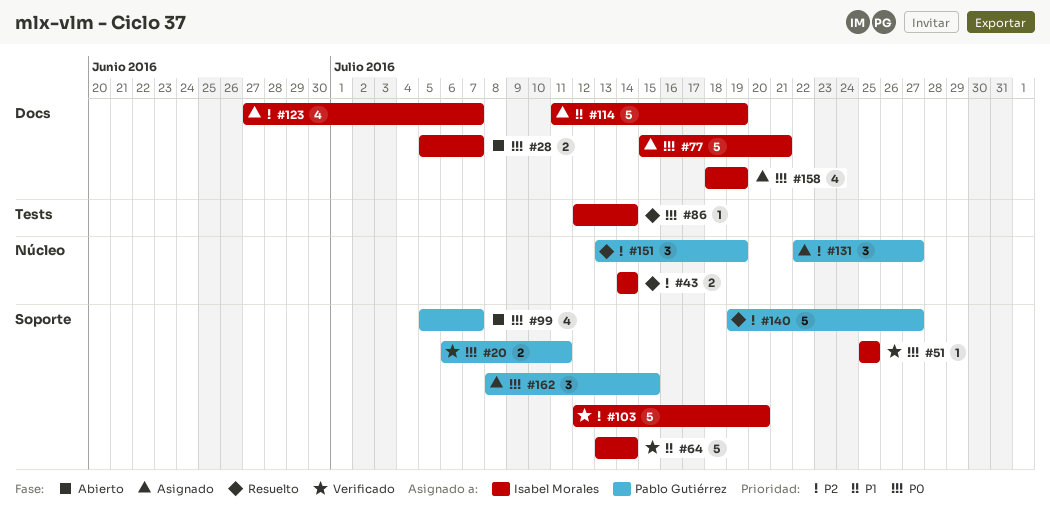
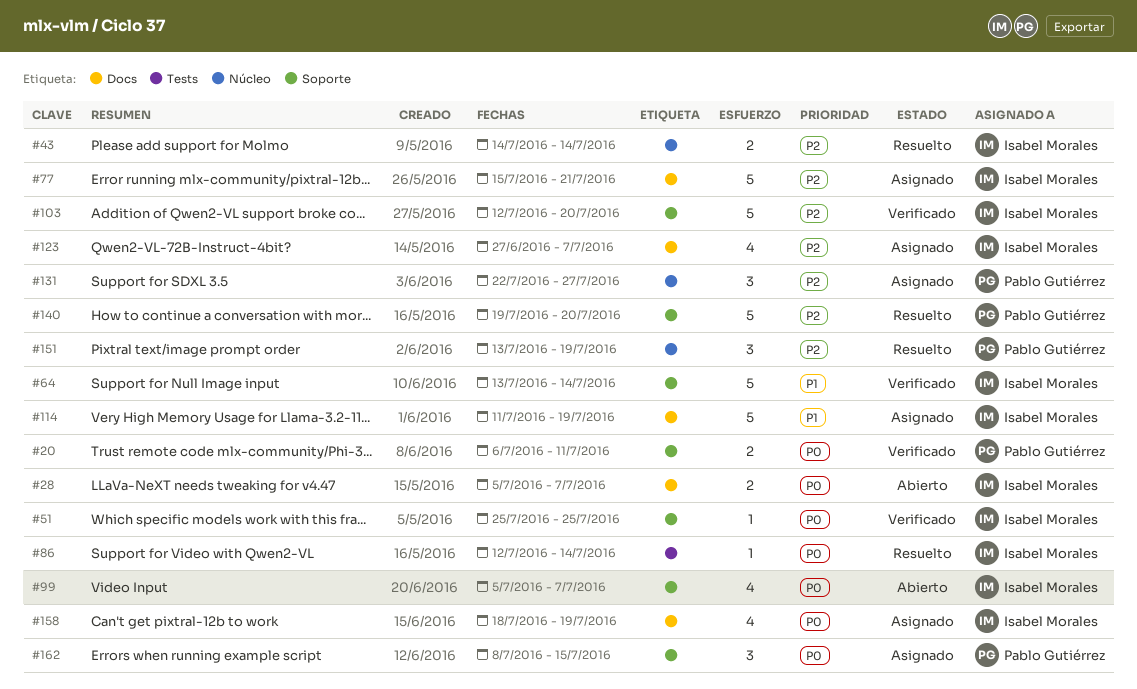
#77, priority: P0 -> P2
#99, owner: Pablo Gutiérrez -> Isabel Morales
#140, due: Jul 27 -> Jul 20

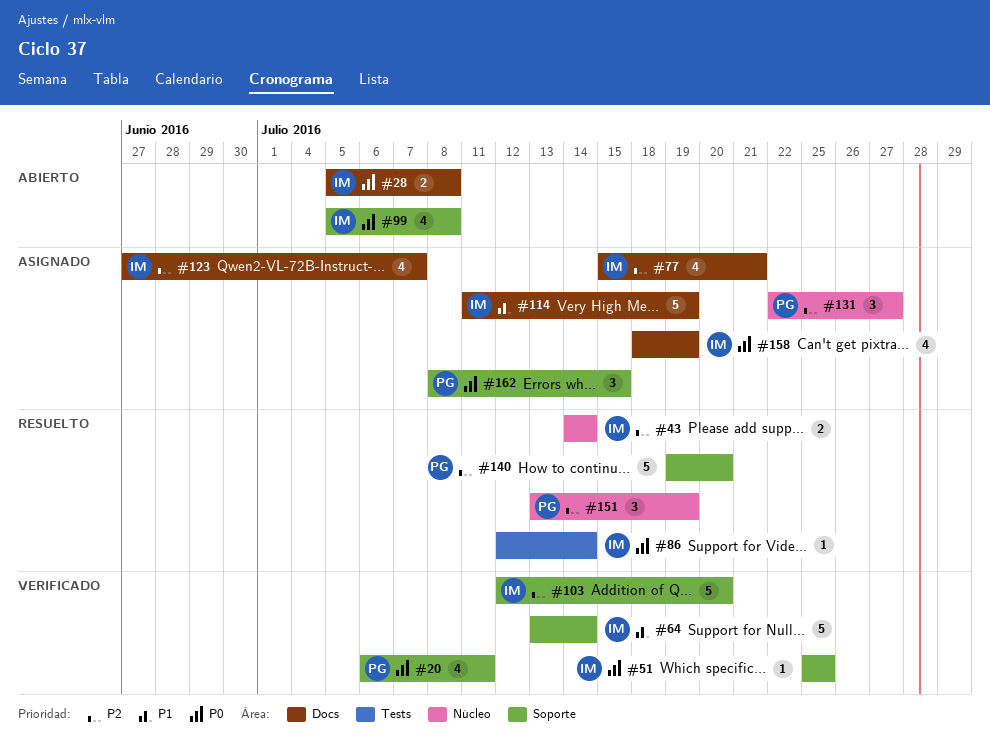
#20, estimate: 2 -> 4
#28, due: Jul 7 -> Jul 8
#77, estimate: 5 -> 4
#99, due: Jul 7 -> Jul 8

